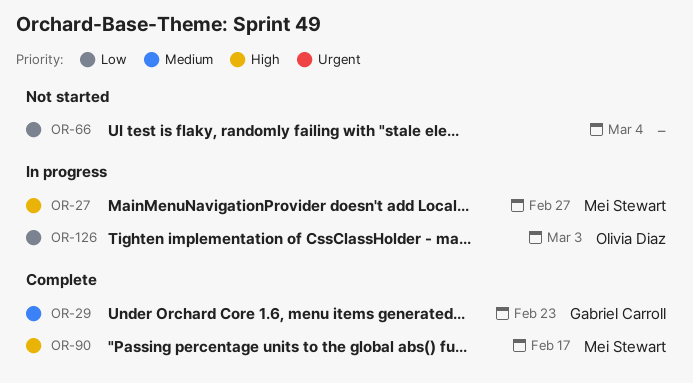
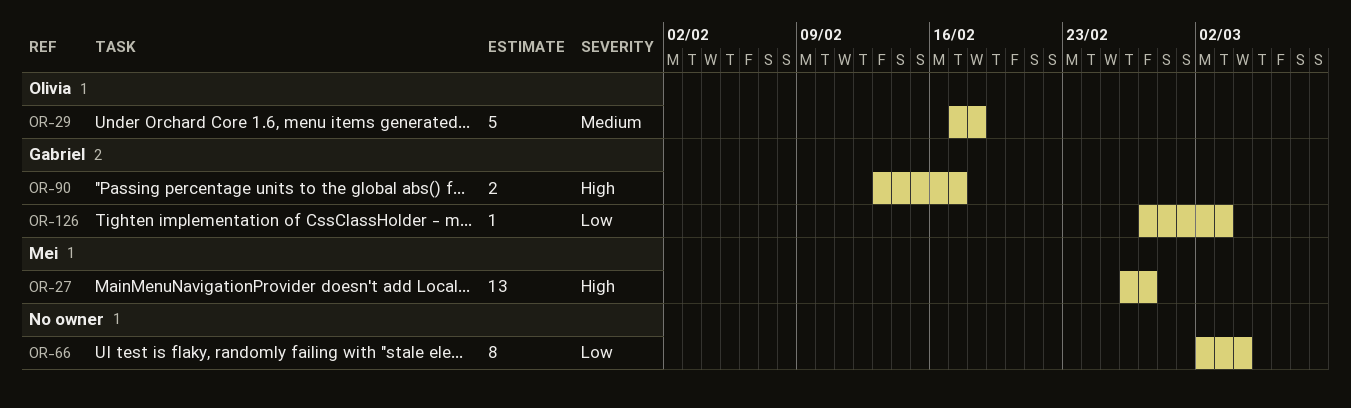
OR-29, owner: Gabriel Carroll -> Olivia Diaz
OR-29, due: Feb 23 -> Feb 18
OR-90, owner: Mei Stewart -> Gabriel Carroll
OR-126, owner: Olivia Diaz -> Gabriel Carroll

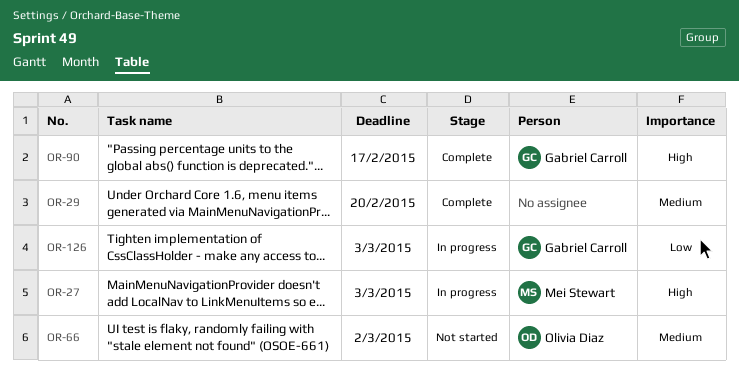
OR-27, due: Feb 27 -> Mar 3
OR-29, owner: Olivia Diaz -> none
OR-29, due: Feb 18 -> Feb 20
OR-66, owner: none -> Olivia Diaz
OR-66, priority: Low -> Medium
OR-66, due: Mar 4 -> Mar 2

